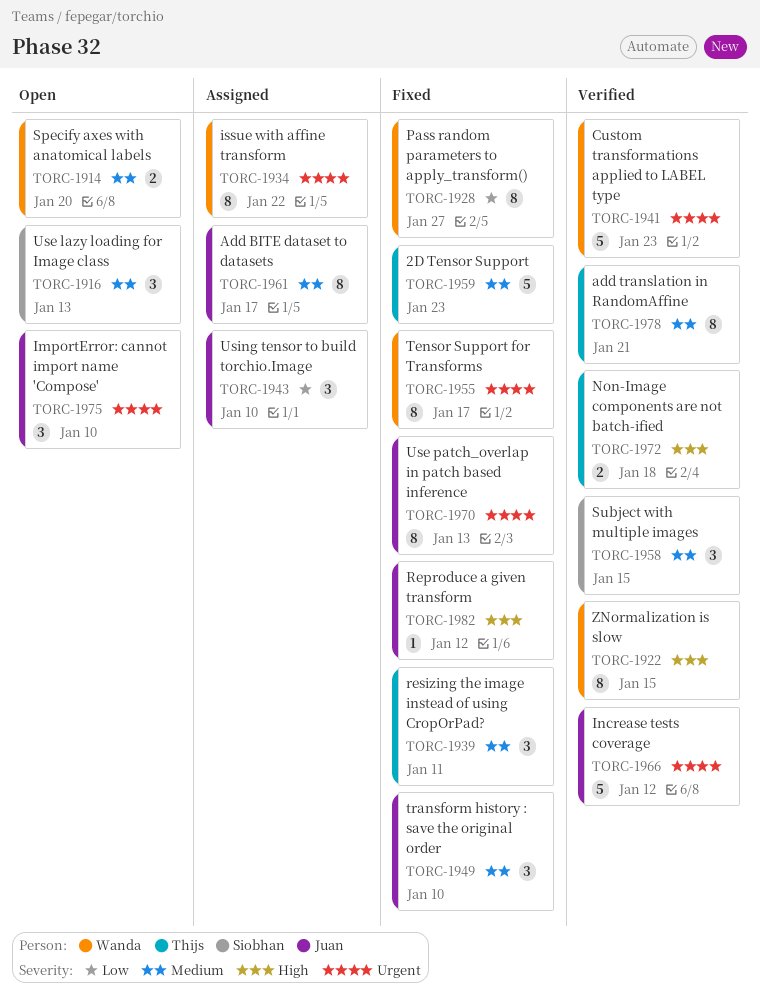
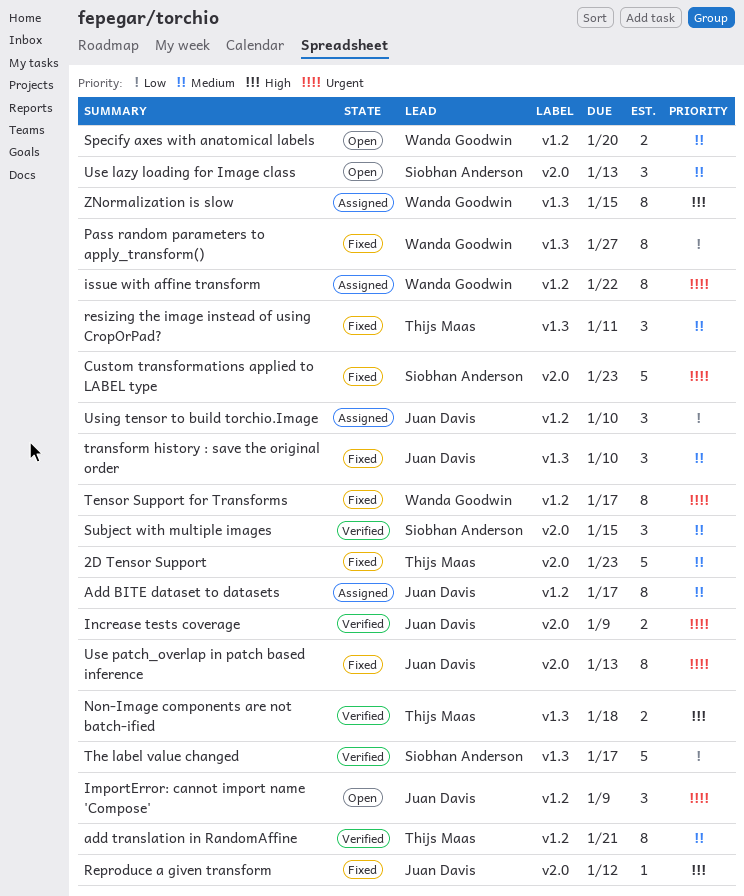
Custom transformations applied to LABEL type, status: Verified -> Fixed
Custom transformations applied to LABEL type, owner: Wanda Goodwin -> Siobhan Anderson
ImportError: cannot import name 'Compose', due: Jan 10 -> Jan 9
Increase tests coverage, estimate: 5 -> 2
Increase tests coverage, due: Jan 12 -> Jan 9
The label value changed: none -> present
ZNormalization is slow, status: Verified -> Assigned

